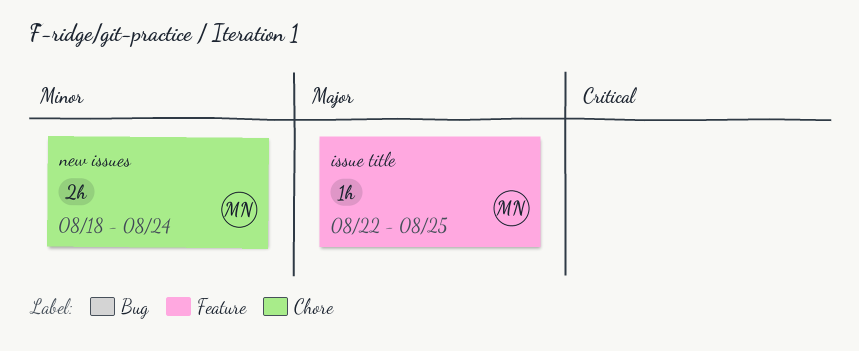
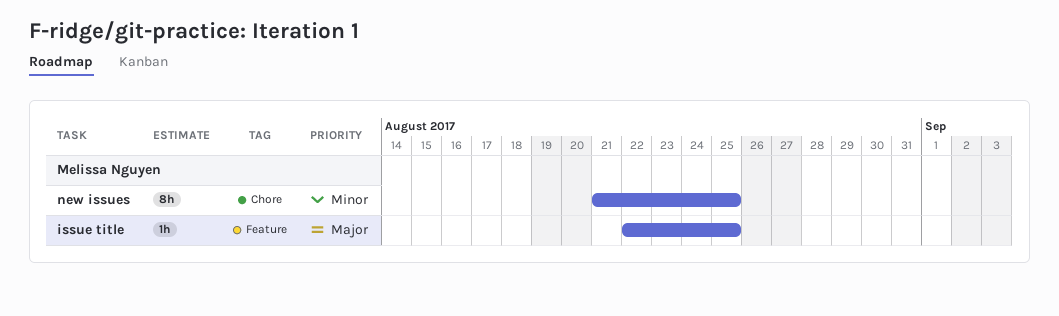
new issues, estimate: 2h -> 8h
new issues, start: Aug 18 -> Aug 21
new issues, due: Aug 24 -> Aug 25

